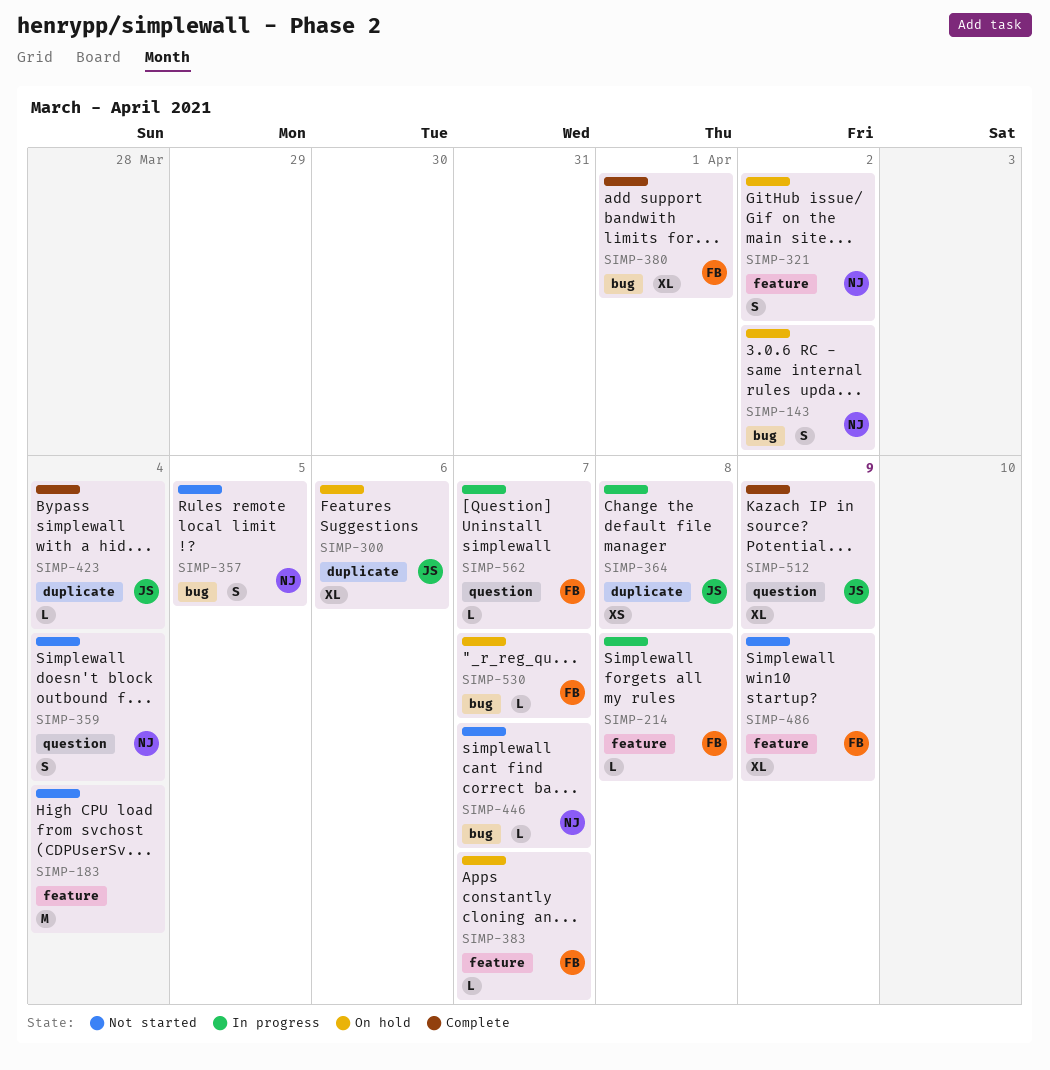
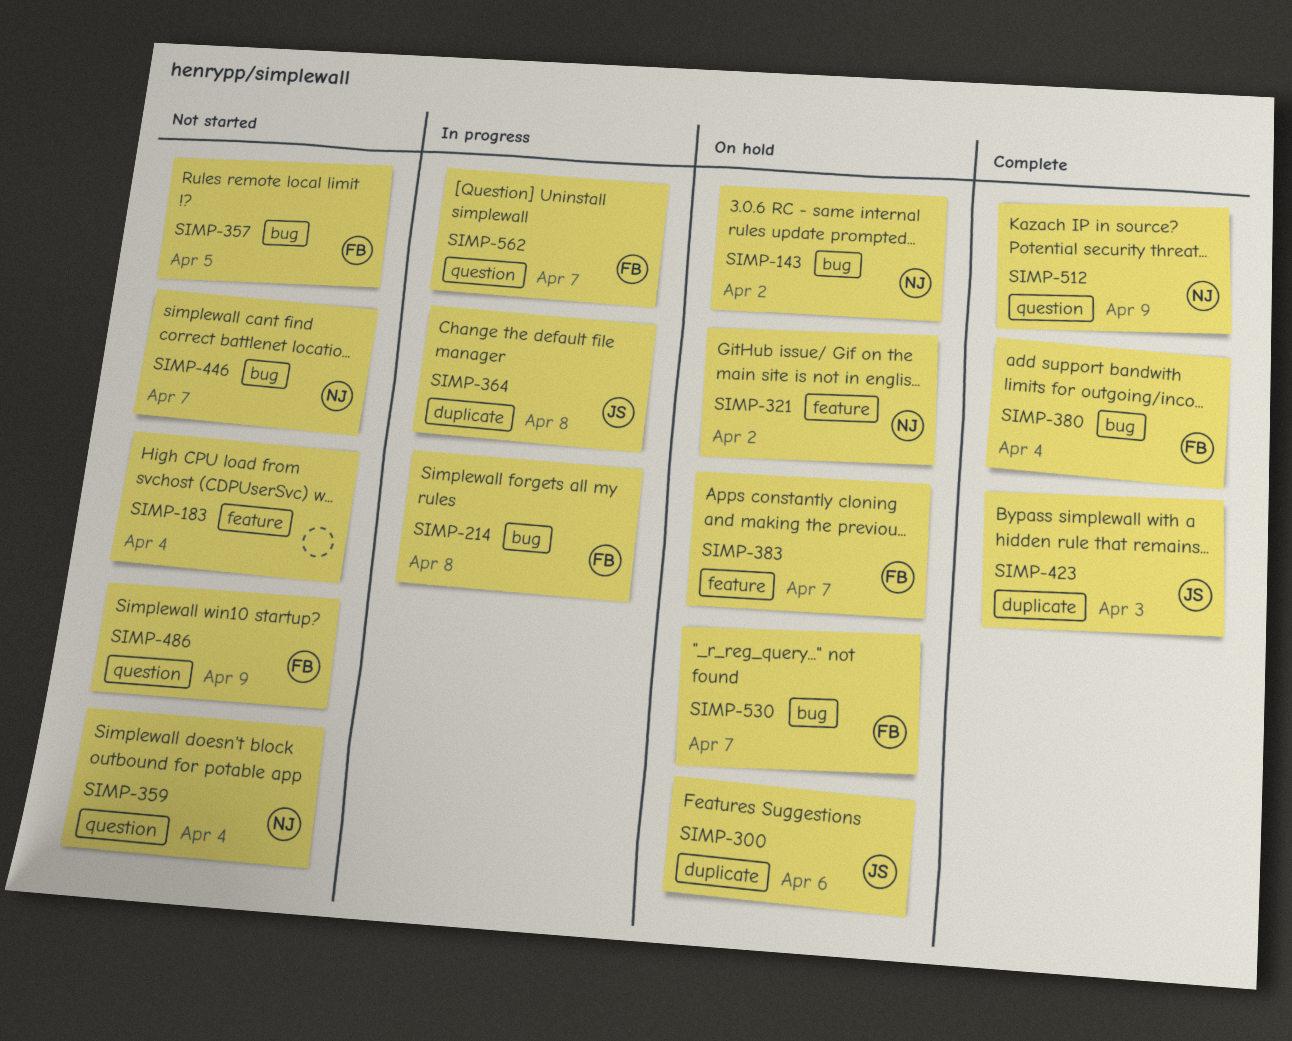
SIMP-214, label: feature -> bug
SIMP-357, owner: NJ -> FB
SIMP-380, due: Apr 1 -> Apr 4
SIMP-423, due: Apr 4 -> Apr 3
SIMP-486, label: feature -> question
SIMP-512, owner: JS -> NJ

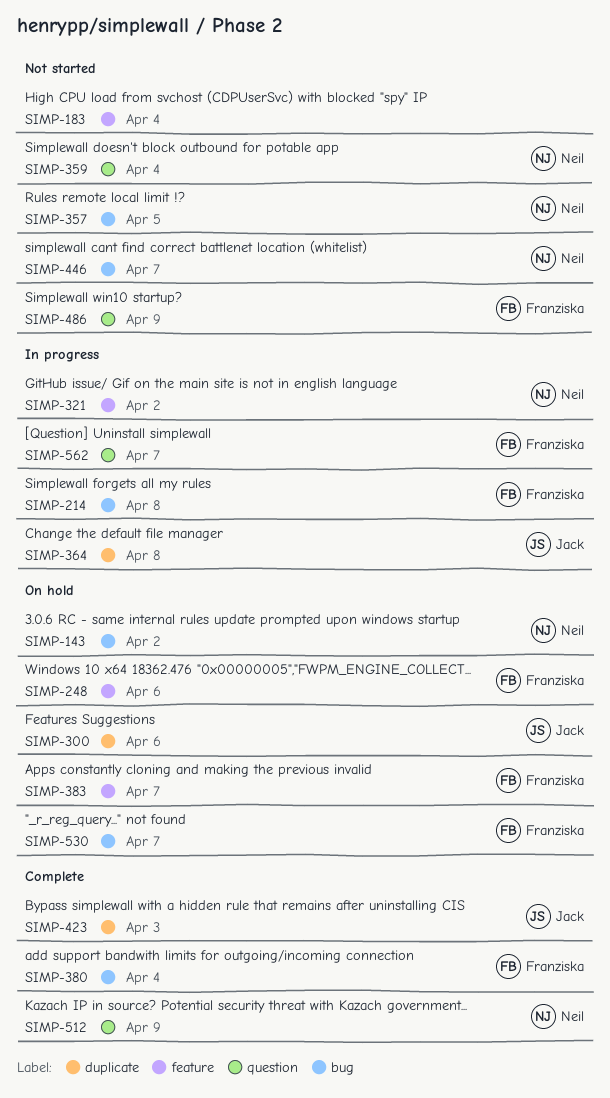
SIMP-248: none -> present
SIMP-321, status: On hold -> In progress
SIMP-357, owner: Franziska -> Neil

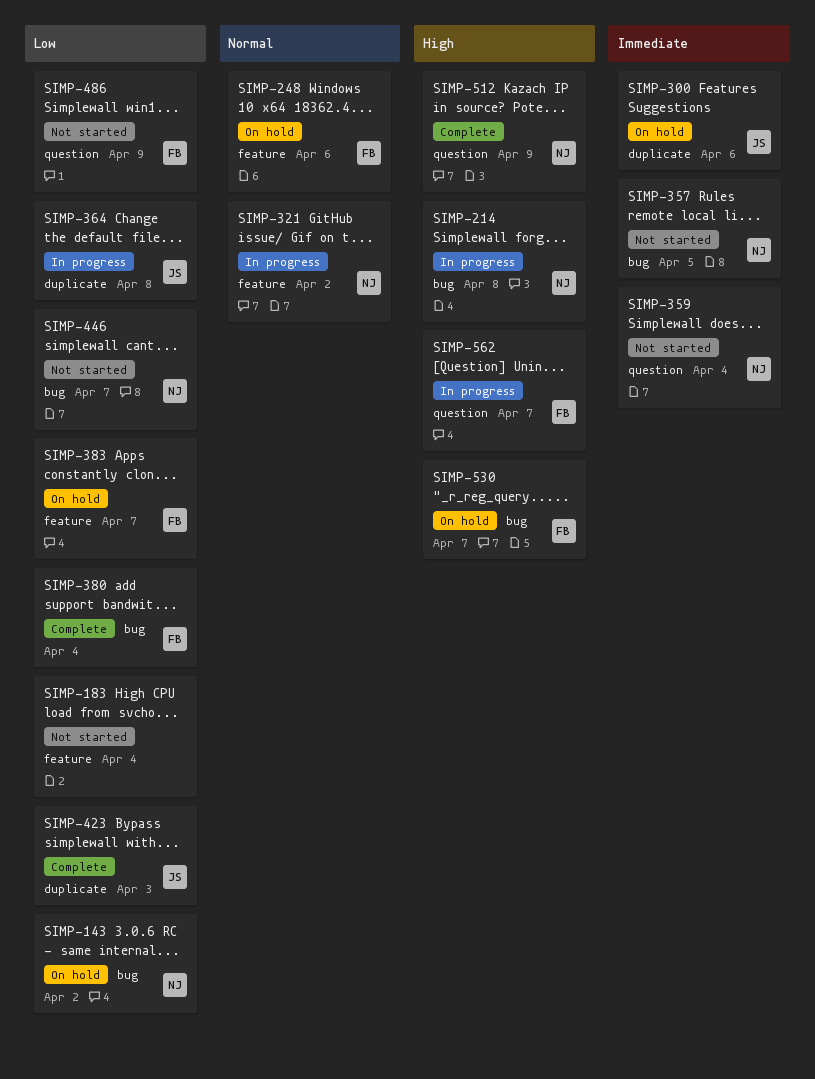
SIMP-214, owner: Franziska -> Neil

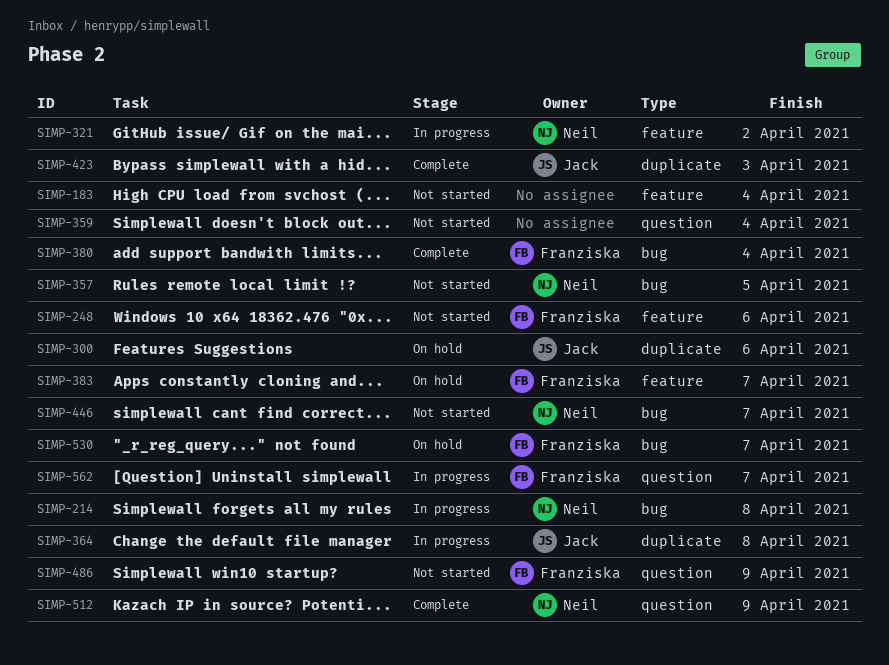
SIMP-143: present -> none
SIMP-248, status: On hold -> Not started
SIMP-359, owner: Neil -> none

